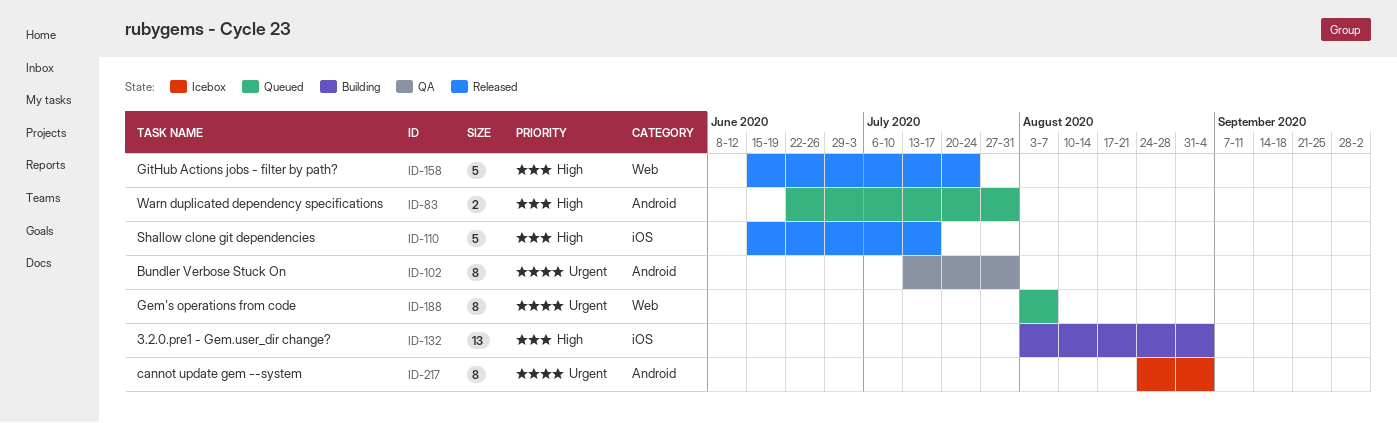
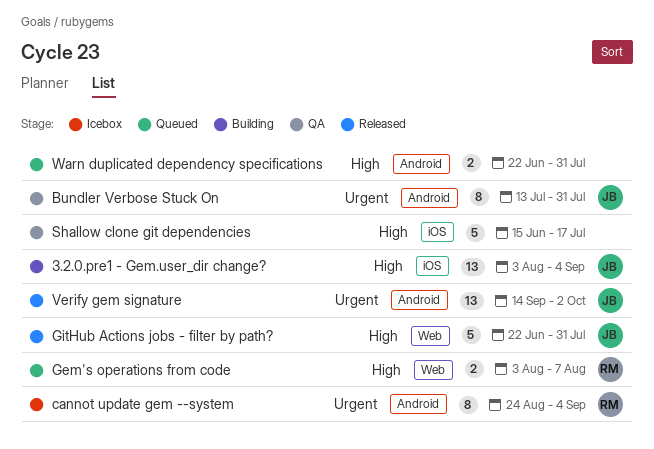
Gem's operations from code, priority: Urgent -> High
Gem's operations from code, estimate: 8 -> 2
GitHub Actions jobs - filter by path?, start: Jun 15 -> Jun 22
GitHub Actions jobs - filter by path?, due: Jul 24 -> Jul 31
Shallow clone git dependencies, status: Released -> QA
Verify gem signature: none -> present

